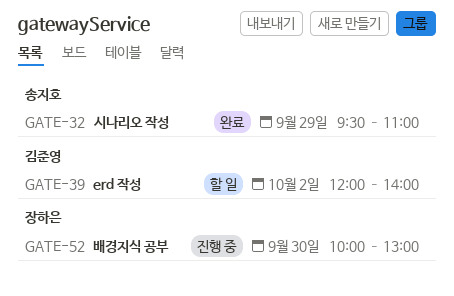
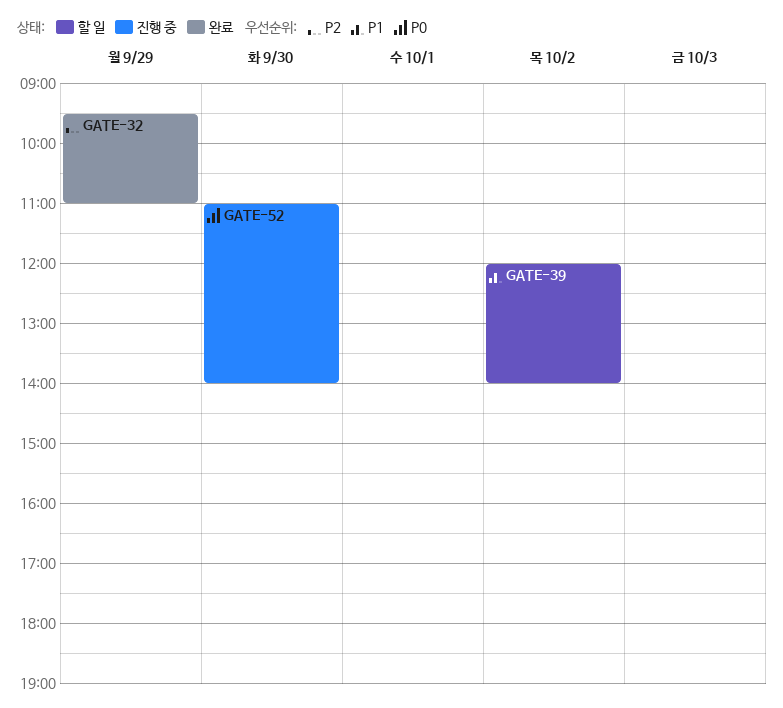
GATE-52, begins: 10:00 -> 11:00
GATE-52, ends: 13:00 -> 14:00

